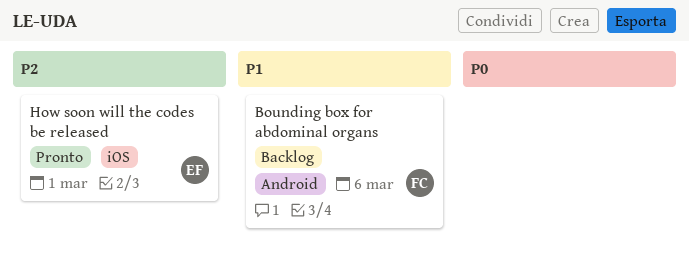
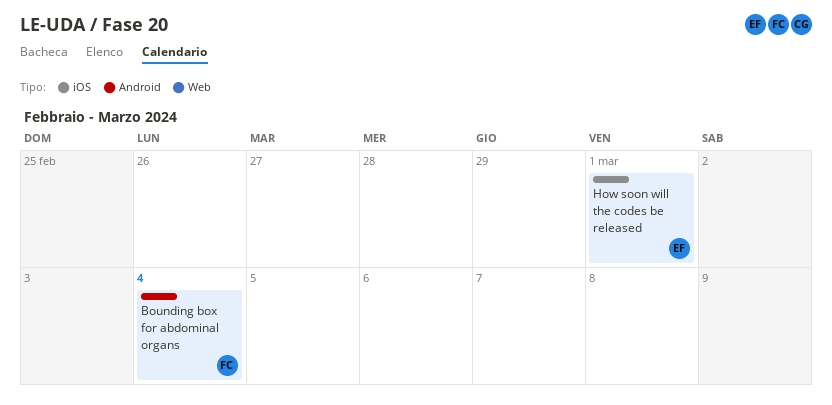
Bounding box for abdominal organs, due: Mar 6 -> Mar 4

